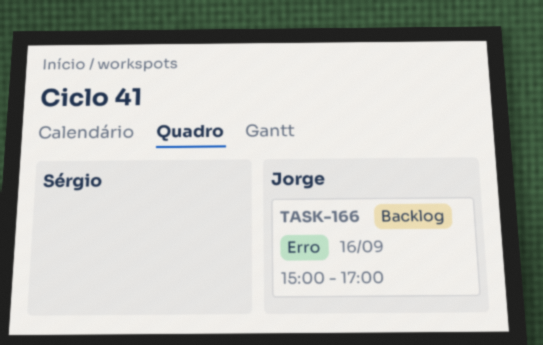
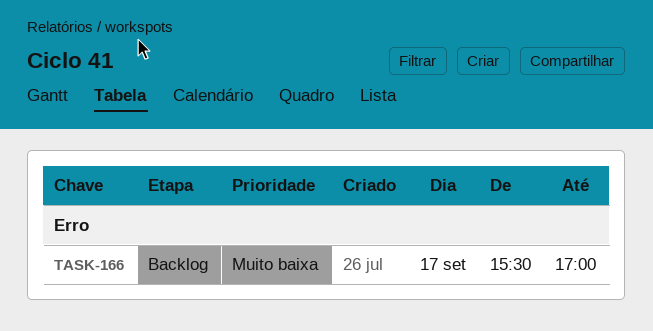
TASK-166, day: Sep 16 -> Sep 17
TASK-166, begins: 15:00 -> 15:30

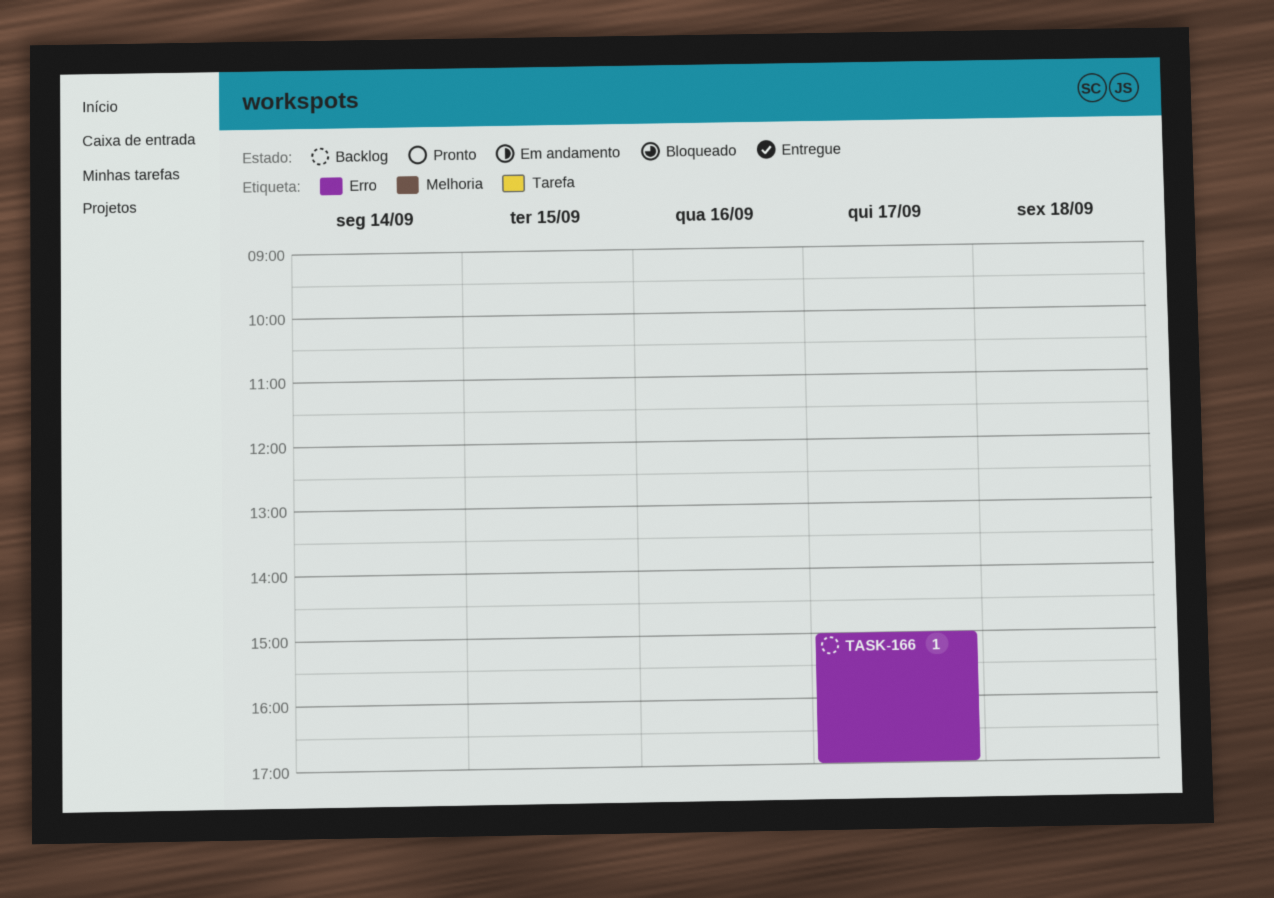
TASK-166, begins: 15:30 -> 15:00

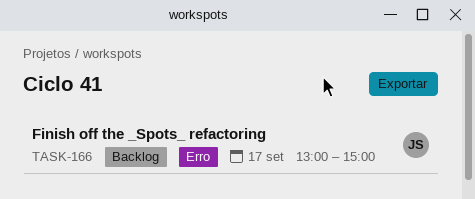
TASK-166, begins: 15:00 -> 13:00
TASK-166, ends: 17:00 -> 15:00

